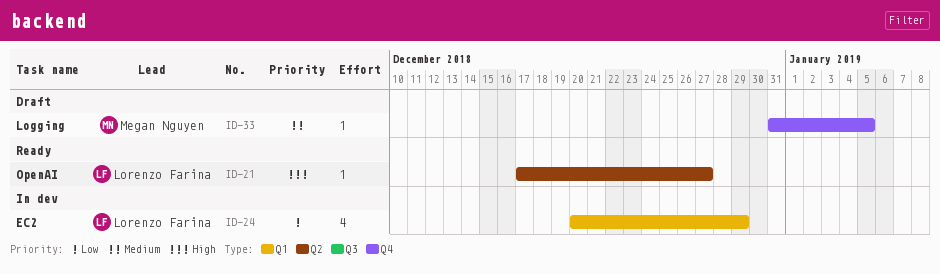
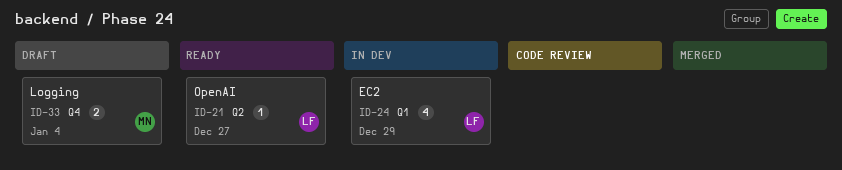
ID-33, estimate: 1 -> 2
ID-33, due: Jan 5 -> Jan 4

